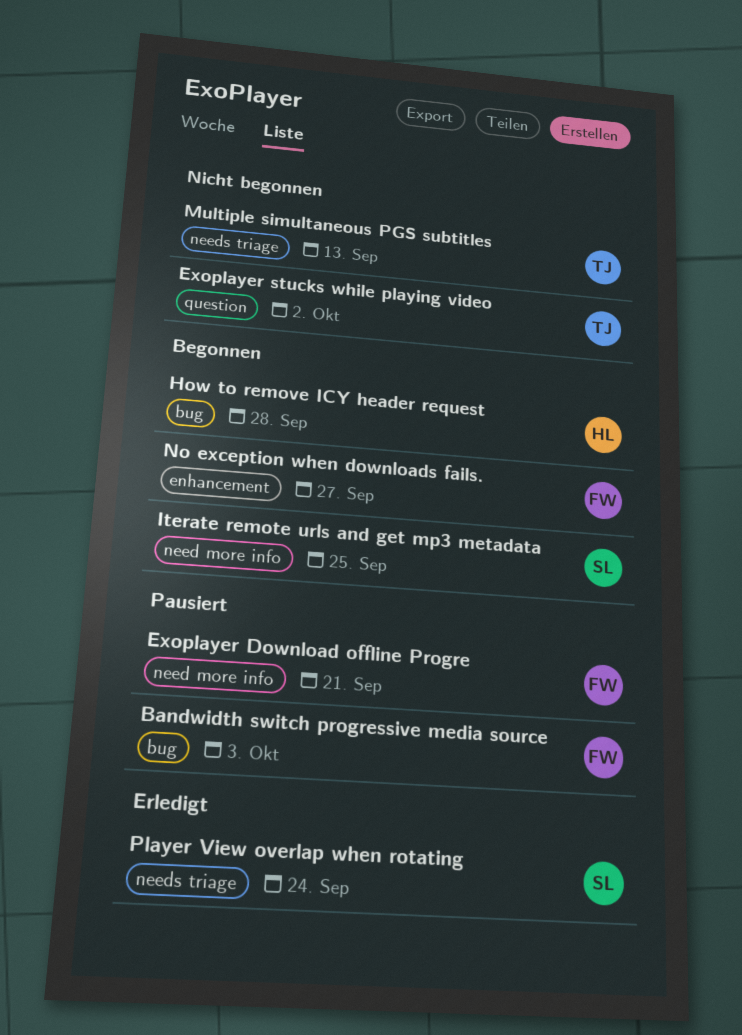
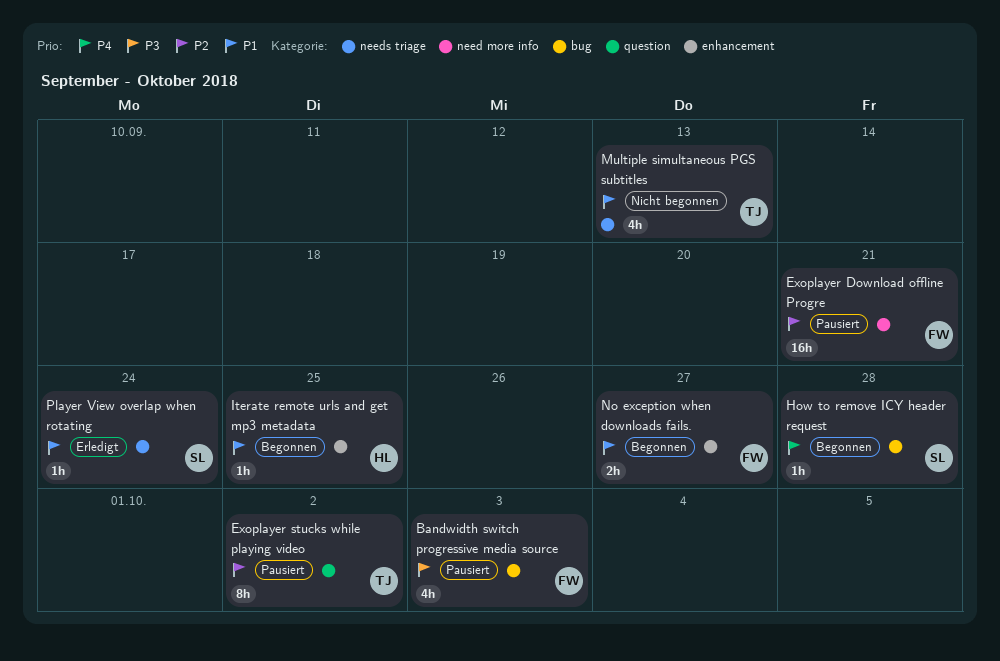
Exoplayer stucks while playing video, status: Nicht begonnen -> Pausiert
How to remove ICY header request, owner: HL -> SL
Iterate remote urls and get mp3 metadata, owner: SL -> HL
Iterate remote urls and get mp3 metadata, label: need more info -> enhancement

